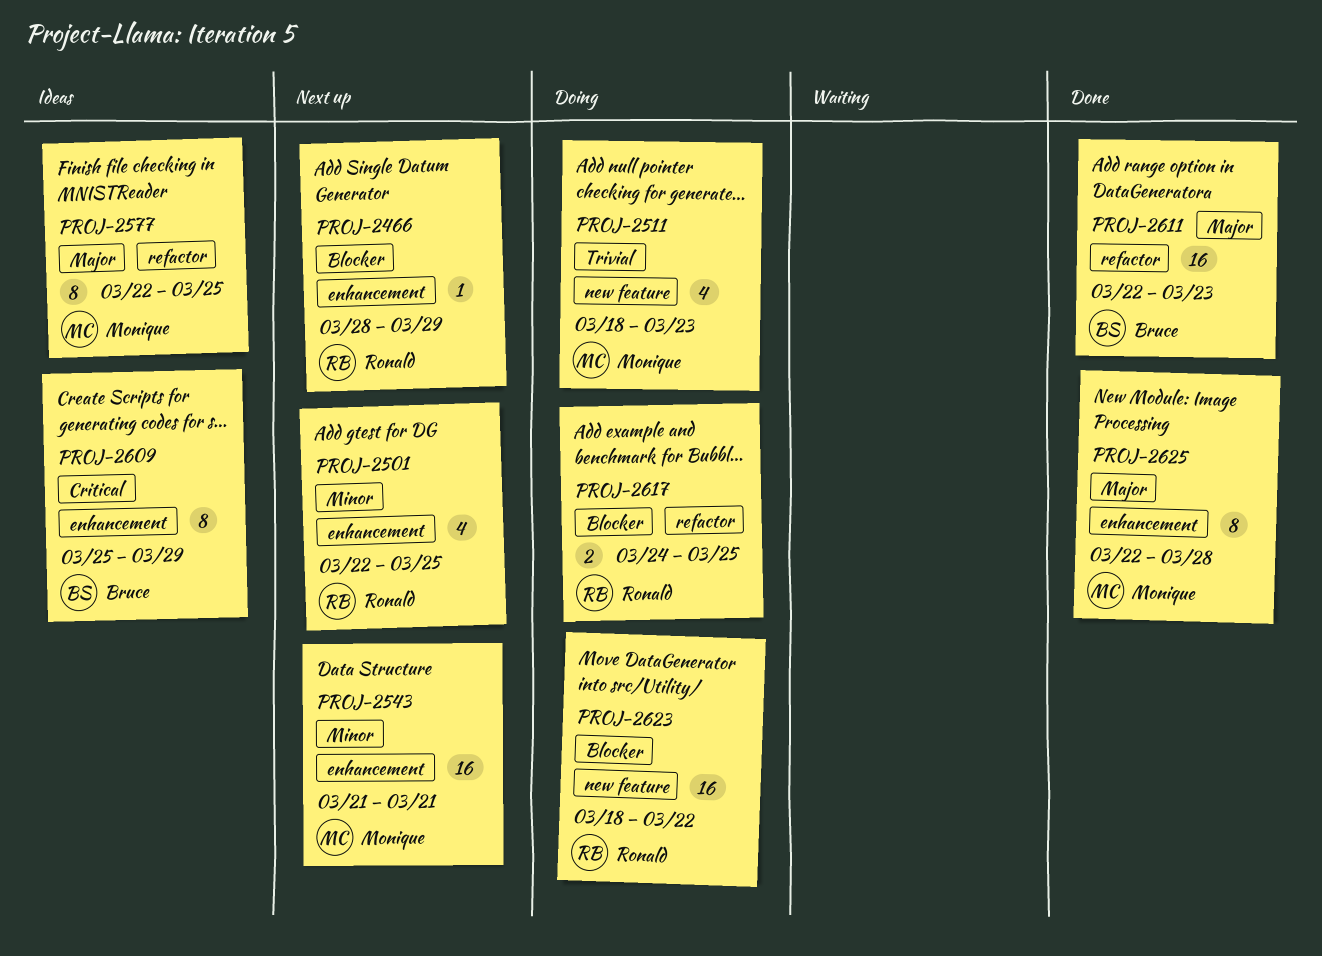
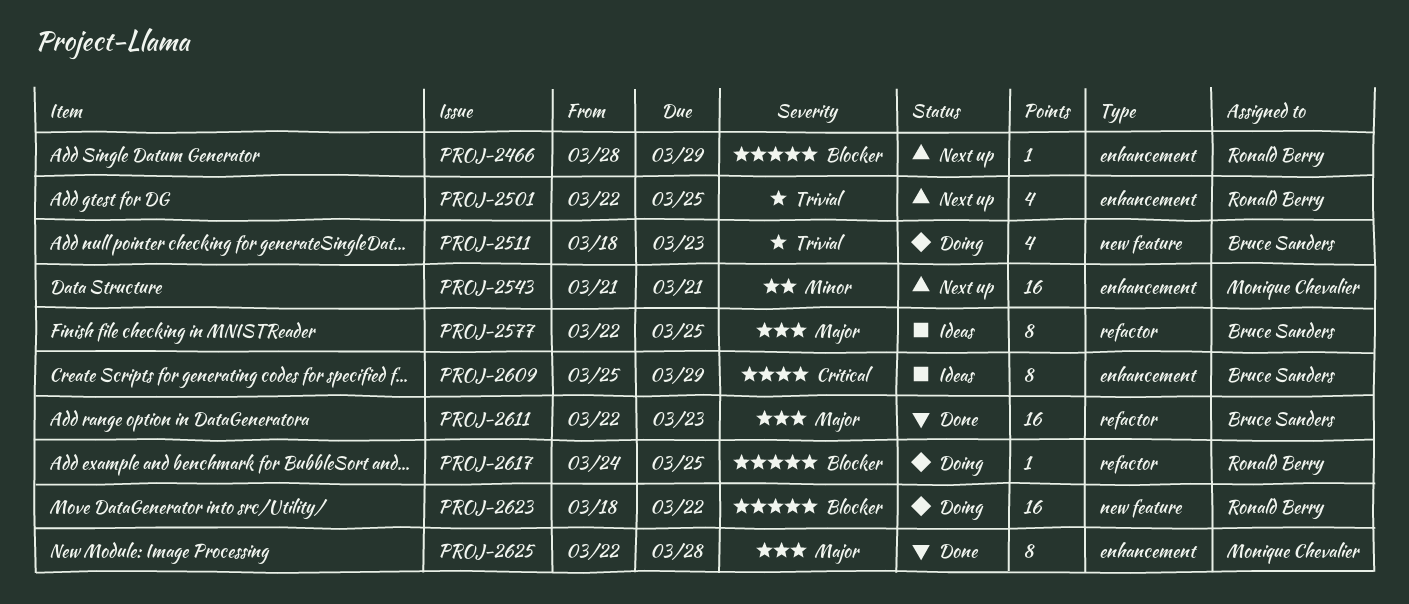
PROJ-2501, priority: Minor -> Trivial
PROJ-2511, owner: Monique Chevalier -> Bruce Sanders
PROJ-2577, owner: Monique Chevalier -> Bruce Sanders
PROJ-2617, estimate: 2 -> 1

